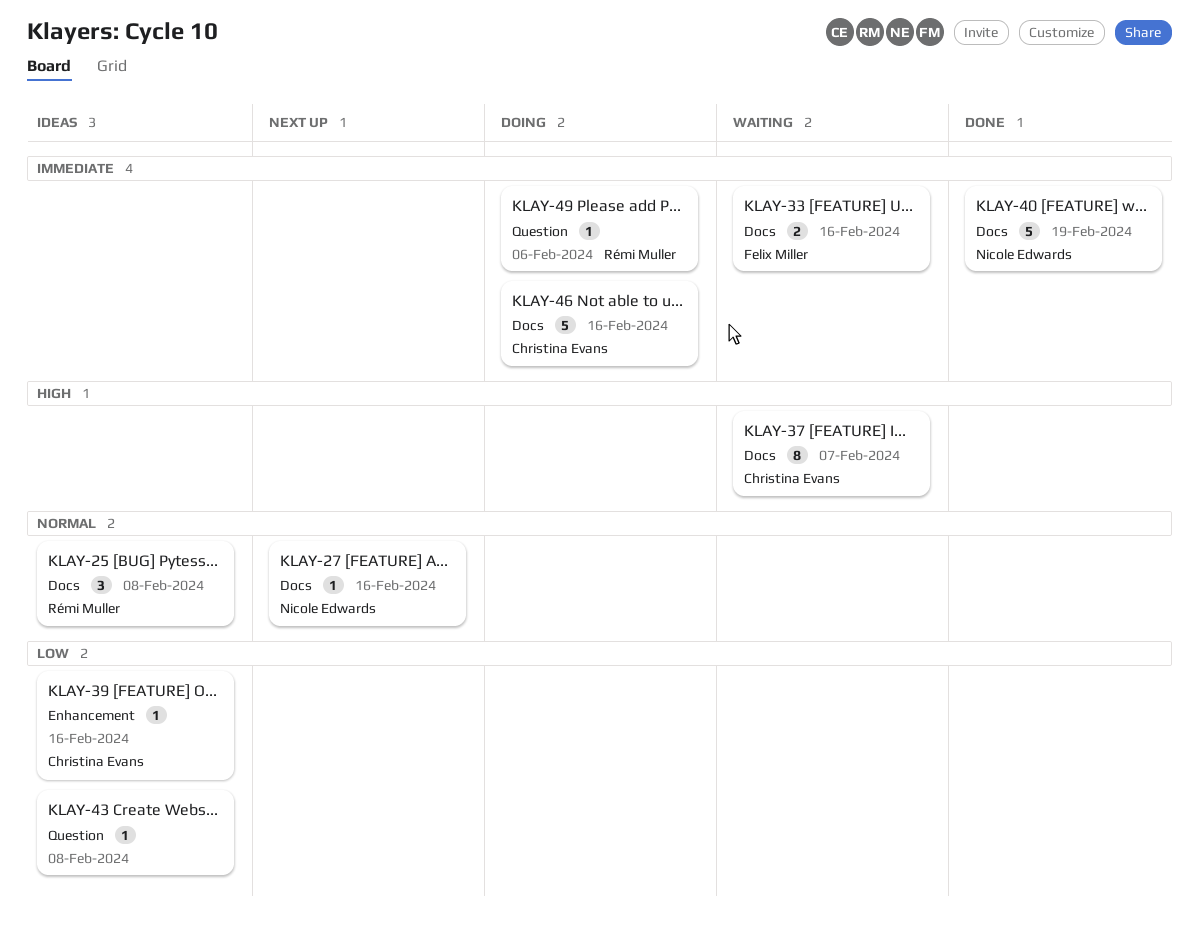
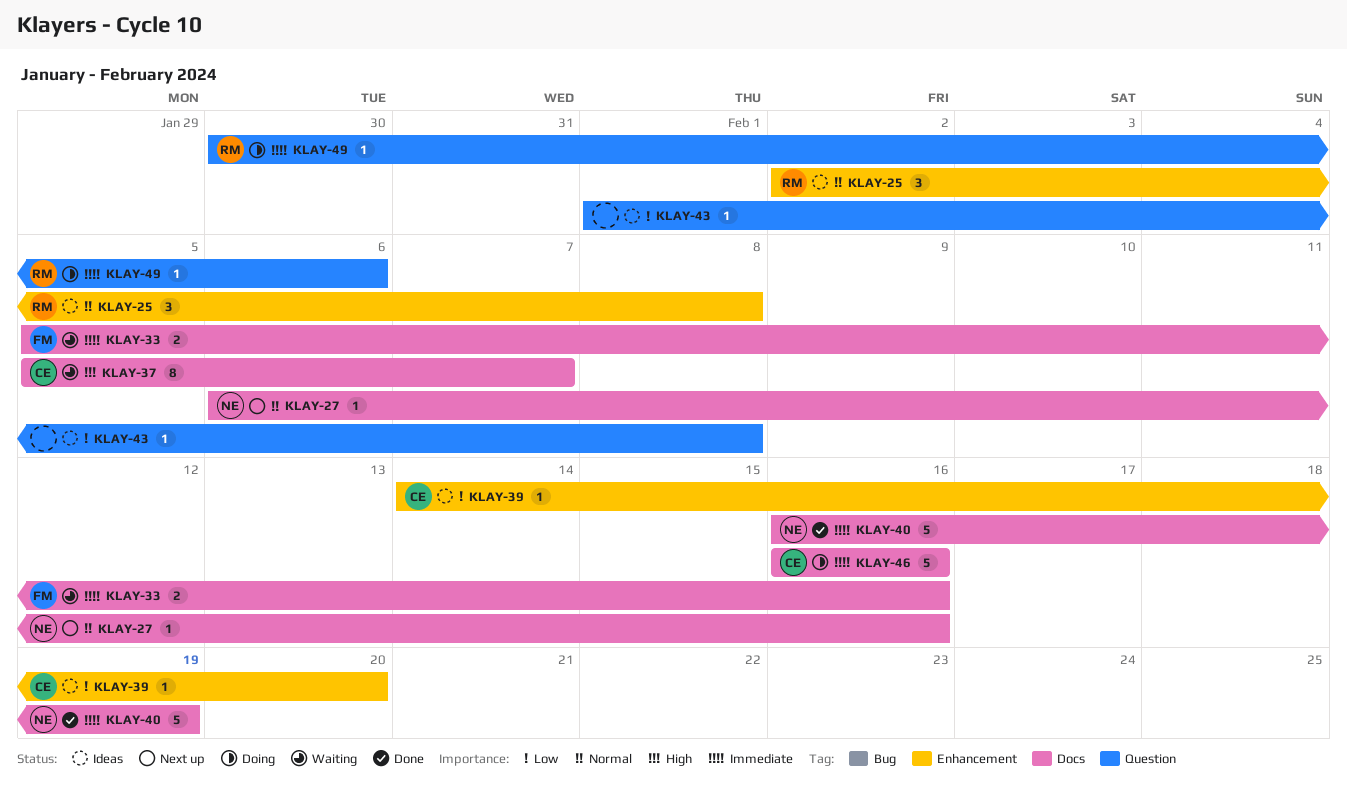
KLAY-25, label: Docs -> Enhancement
KLAY-39, due: Feb 16 -> Feb 20

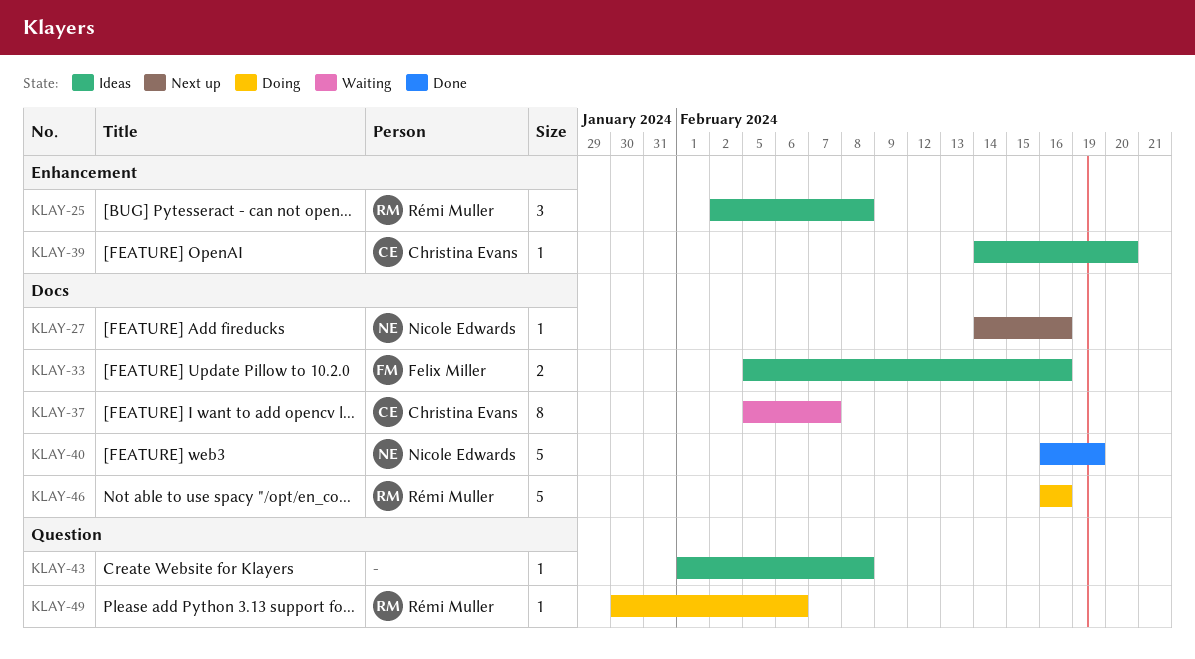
KLAY-27, start: Feb 6 -> Feb 14
KLAY-33, status: Waiting -> Ideas
KLAY-46, owner: Christina Evans -> Rémi Muller

